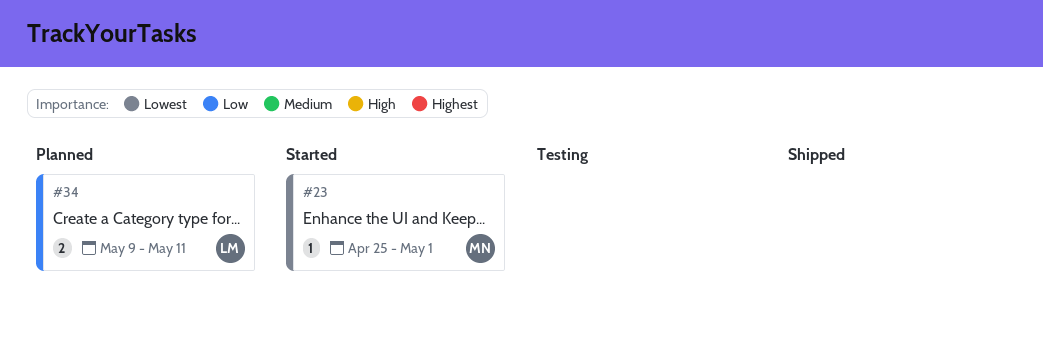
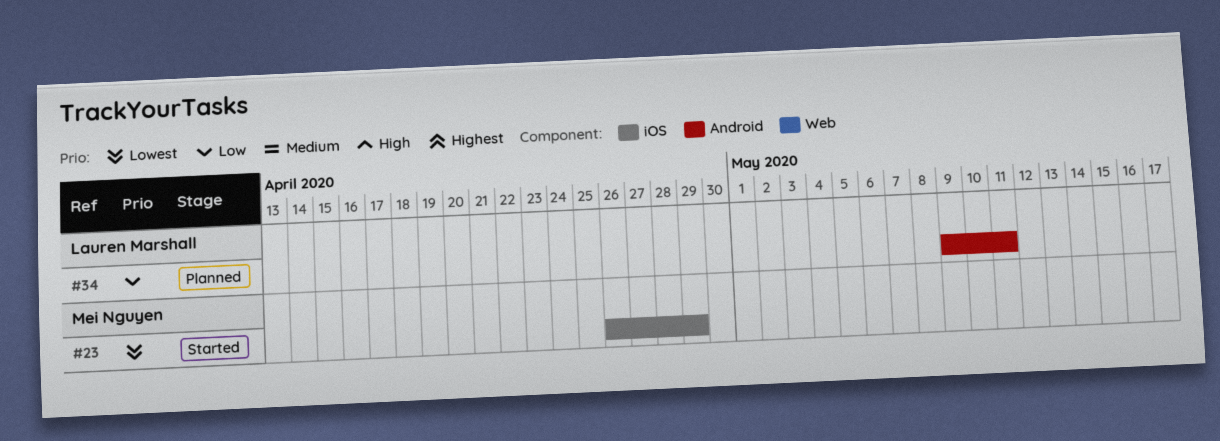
#23, start: Apr 25 -> Apr 26
#23, due: May 1 -> Apr 29

